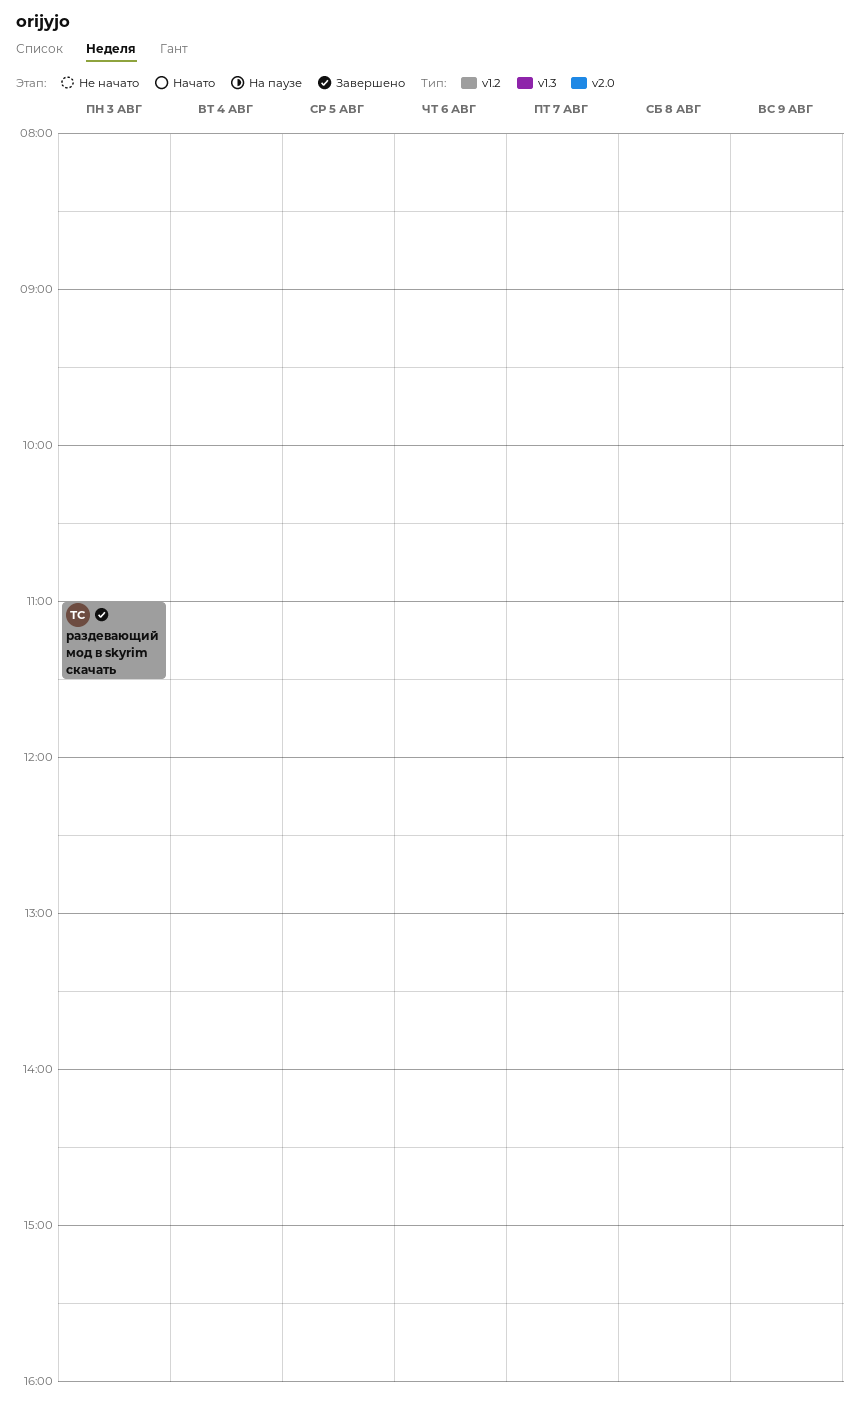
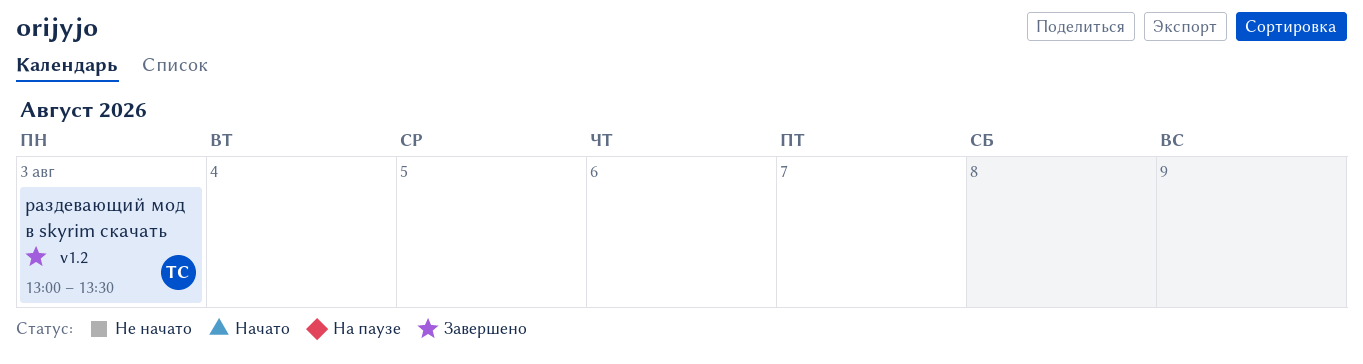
раздевающий мод в skyrim скачать, begins: 11:00 -> 13:00
раздевающий мод в skyrim скачать, ends: 11:30 -> 13:30

